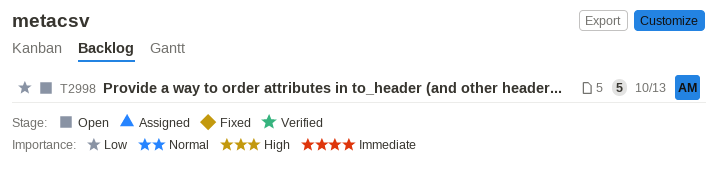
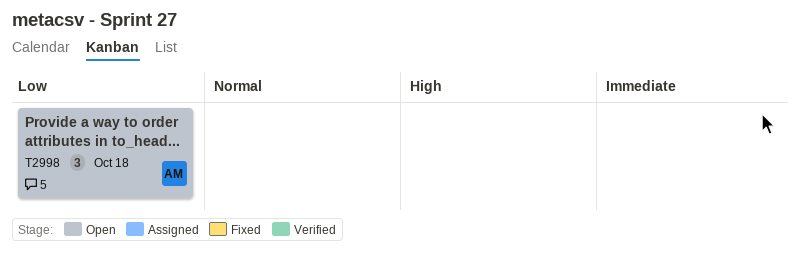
T2998, estimate: 5 -> 3
T2998, due: Oct 13 -> Oct 18

